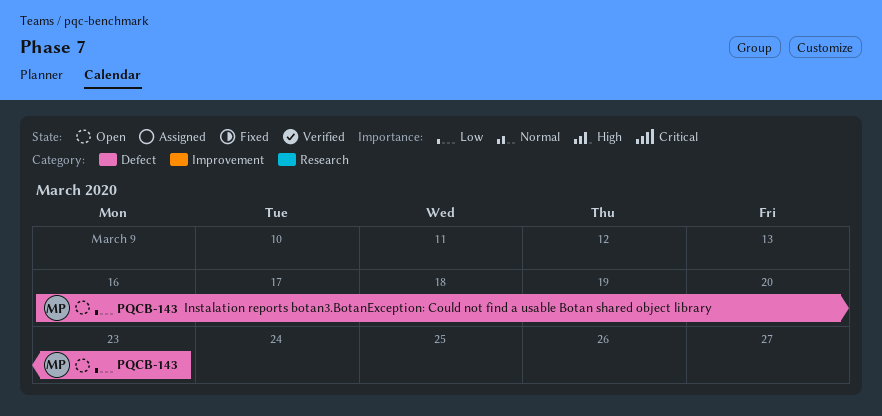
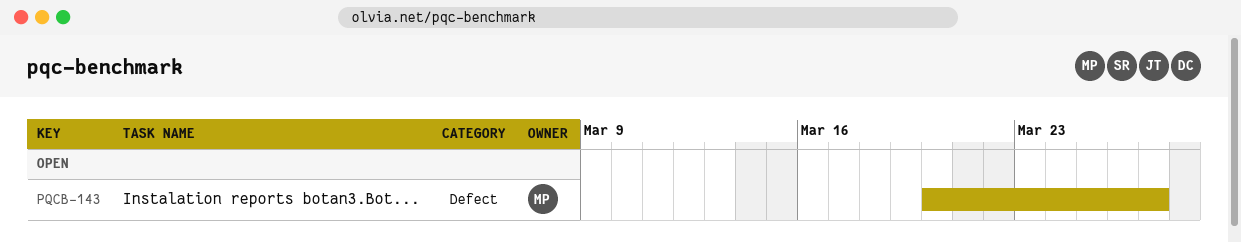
PQCB-143, start: Mar 16 -> Mar 20
PQCB-143, due: Mar 23 -> Mar 27

